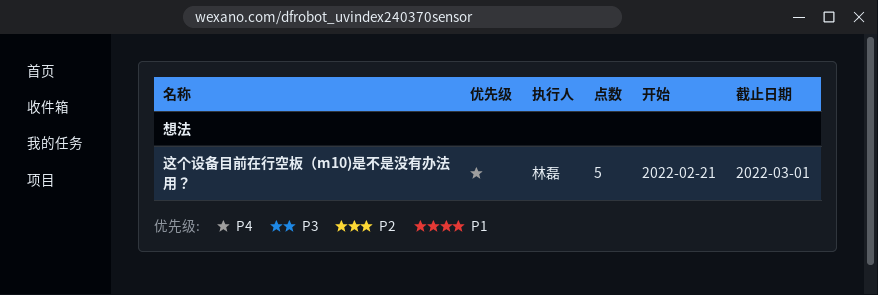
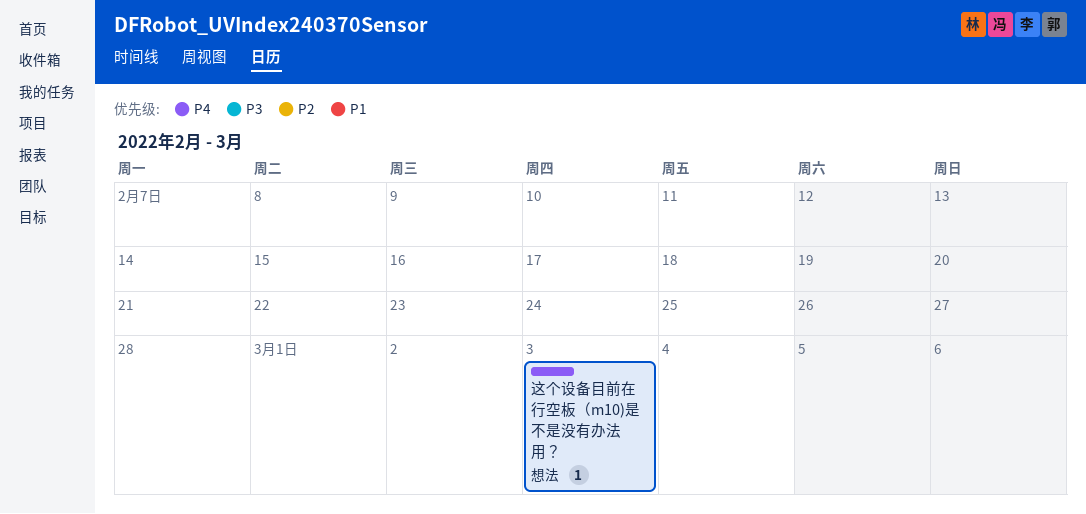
这个设备目前在行空板（m10)是不是没有办法用？, estimate: 5 -> 1
这个设备目前在行空板（m10)是不是没有办法用？, due: Mar 1 -> Mar 3

